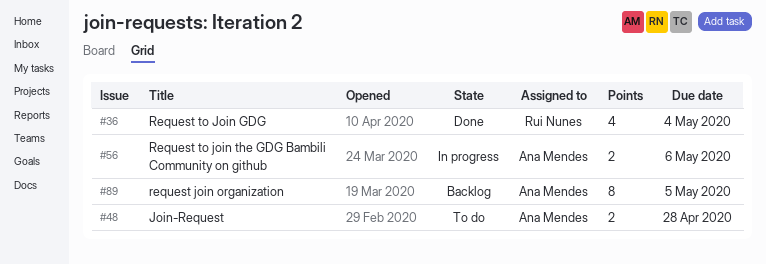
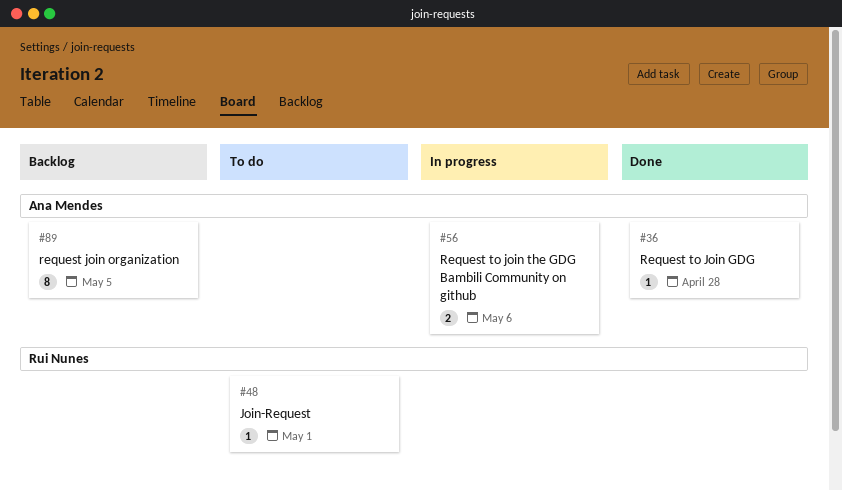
#36, owner: Rui Nunes -> Ana Mendes
#36, estimate: 4 -> 1
#36, due: May 4 -> Apr 28
#48, owner: Ana Mendes -> Rui Nunes
#48, estimate: 2 -> 1
#48, due: Apr 28 -> May 1

